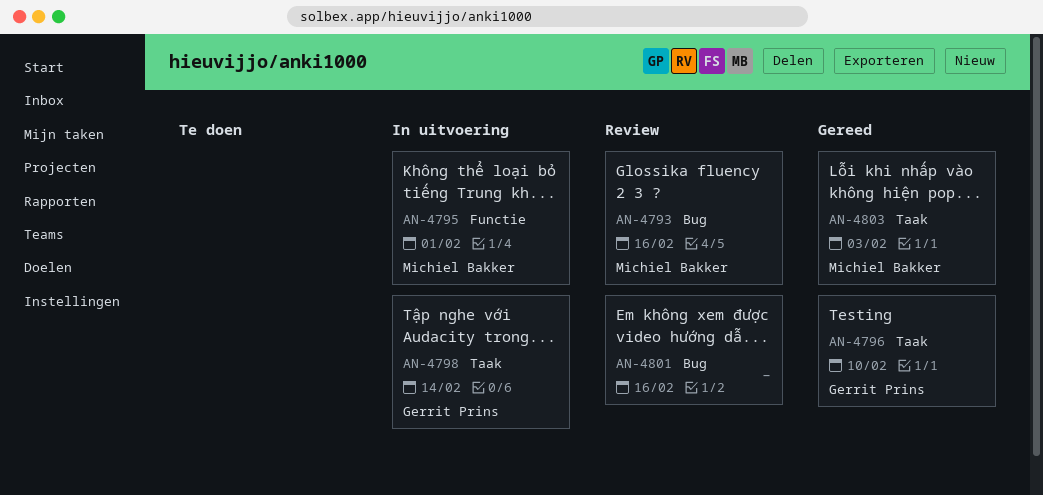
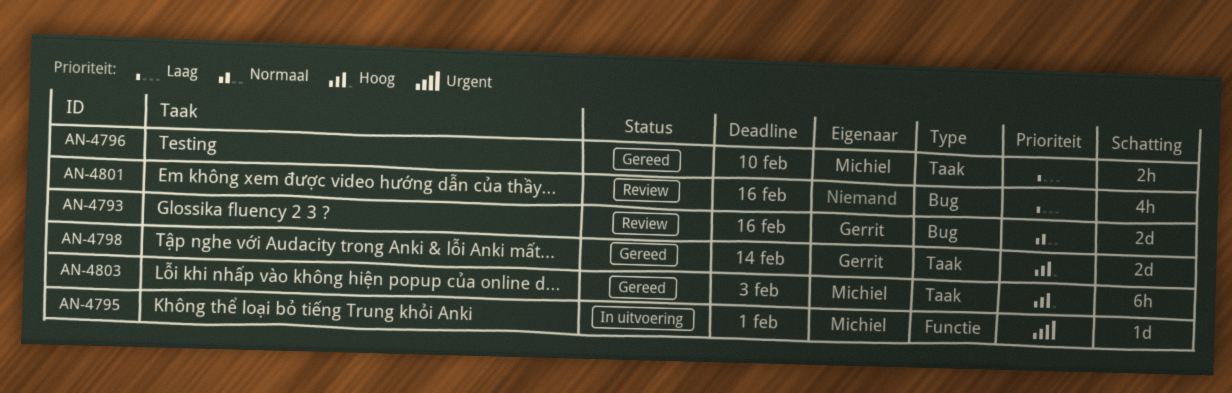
AN-4793, owner: Michiel Bakker -> Gerrit Prins
AN-4796, owner: Gerrit Prins -> Michiel Bakker
AN-4798, status: In uitvoering -> Gereed

